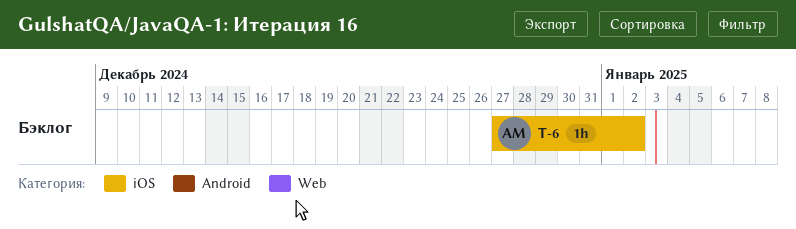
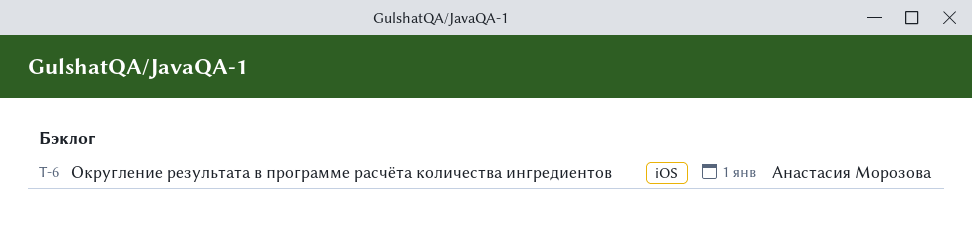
T-6, due: Jan 2 -> Jan 1

